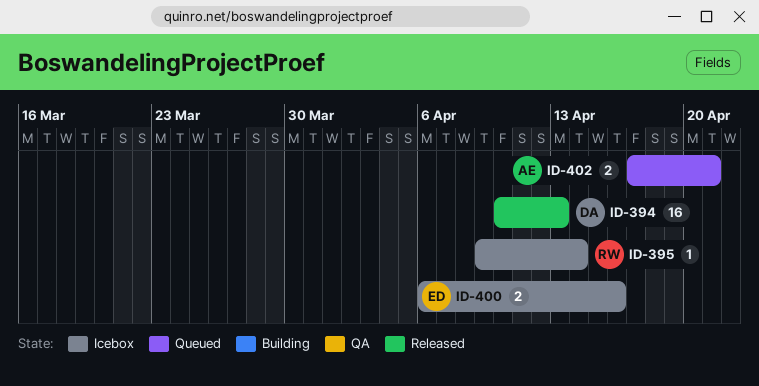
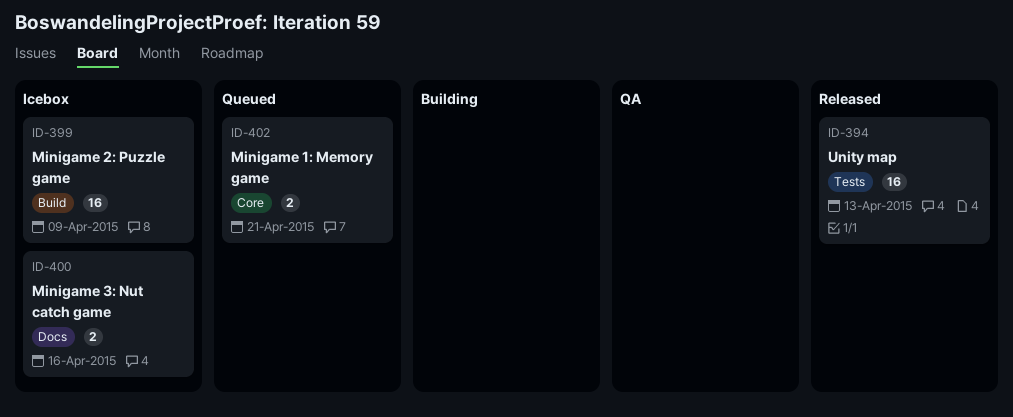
ID-395: present -> none
ID-399: none -> present

